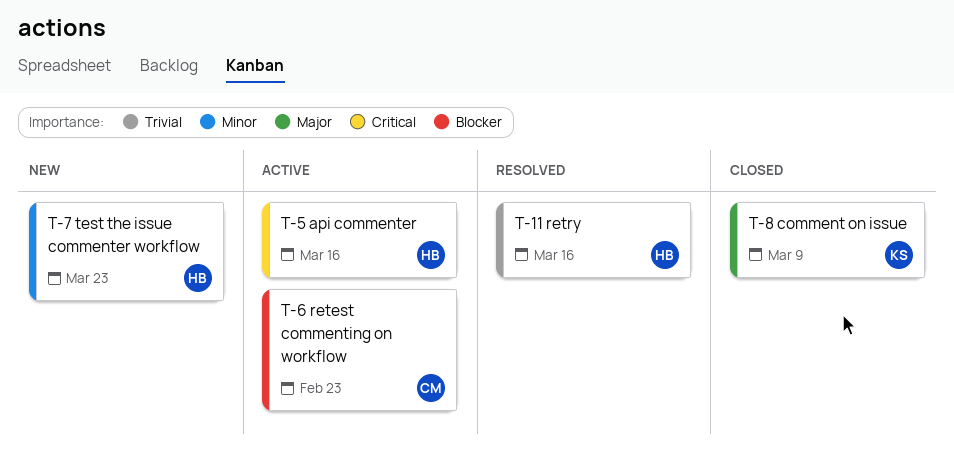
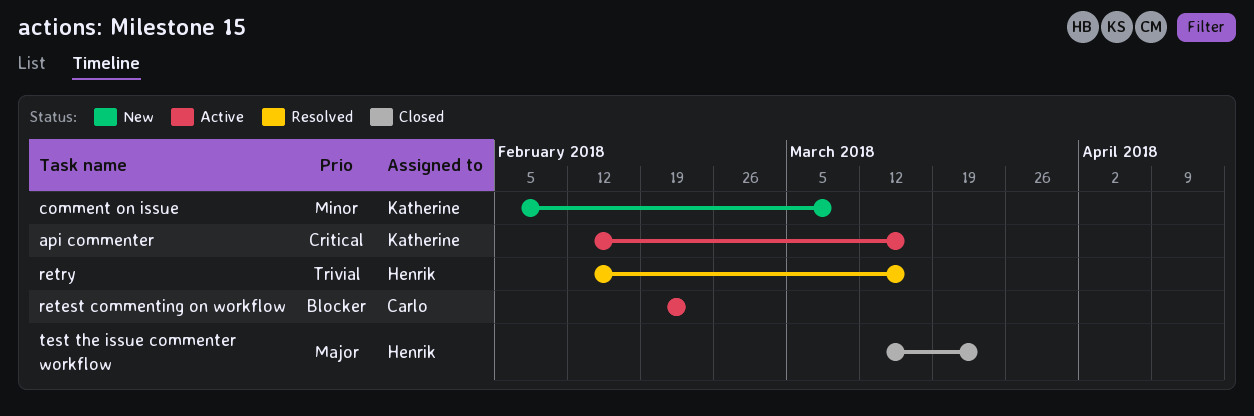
api commenter, owner: Henrik -> Katherine
comment on issue, status: Closed -> New
comment on issue, priority: Major -> Minor
test the issue commenter workflow, status: New -> Closed
test the issue commenter workflow, priority: Minor -> Major

